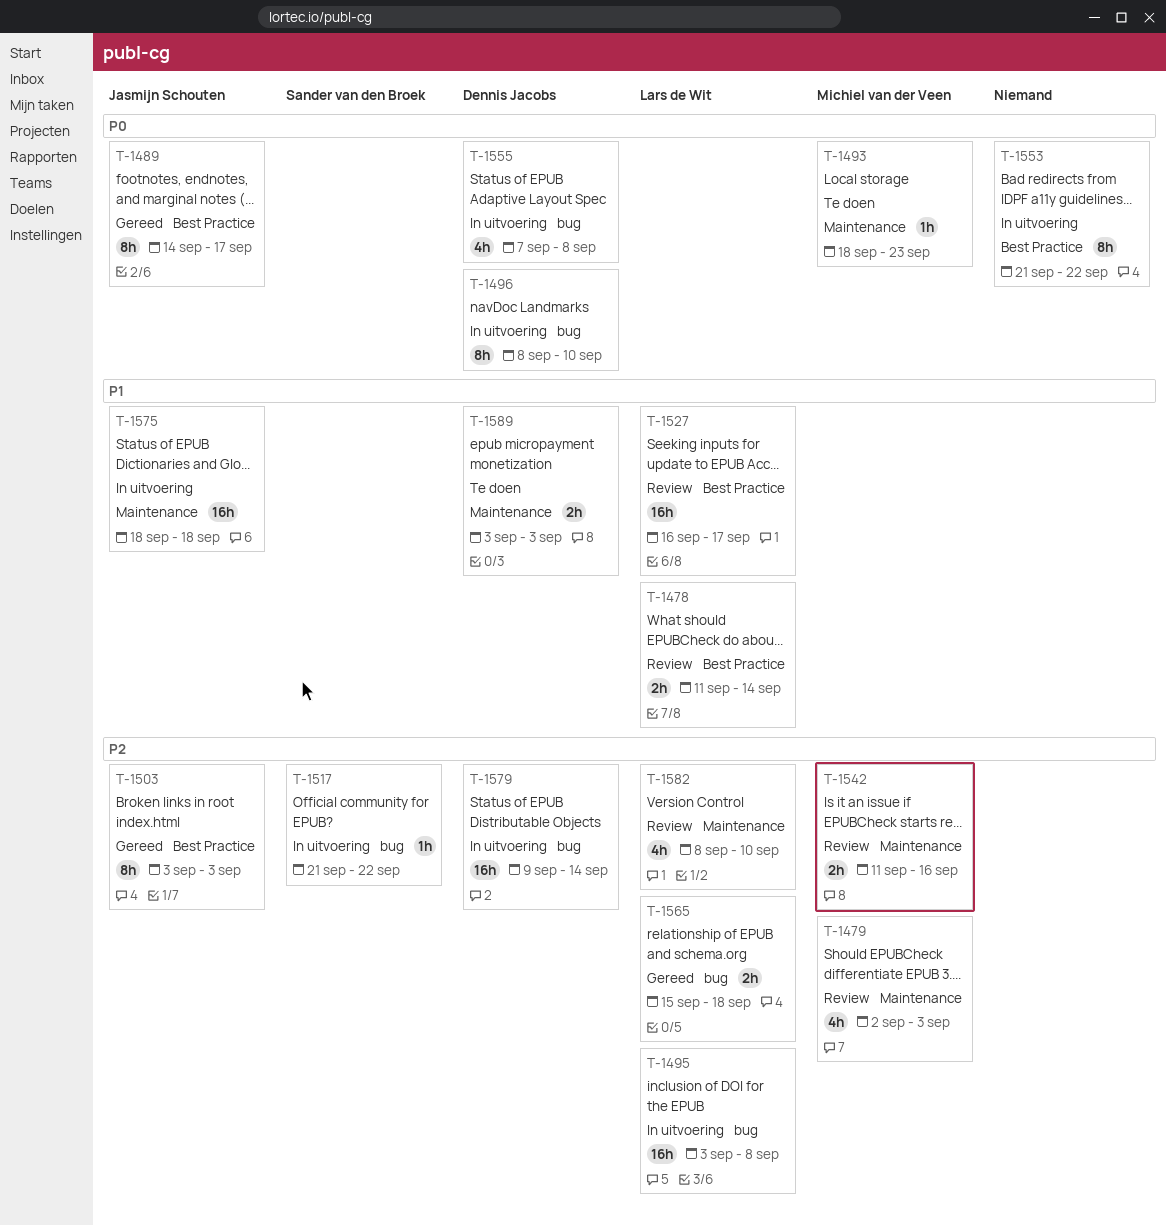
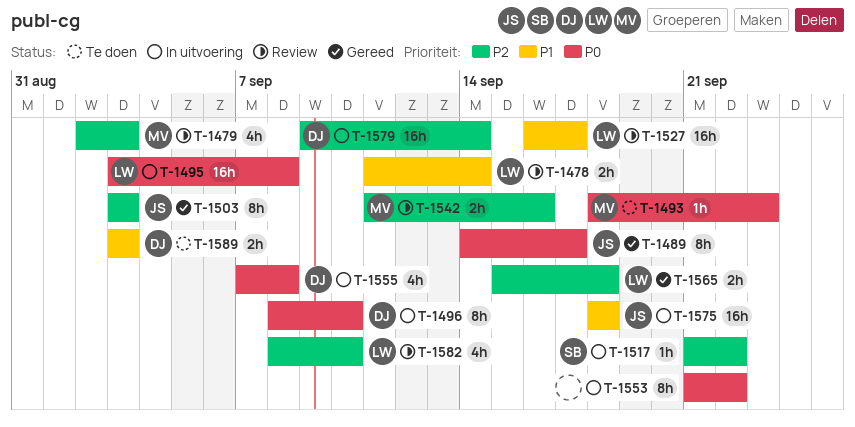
T-1495, priority: P2 -> P0

